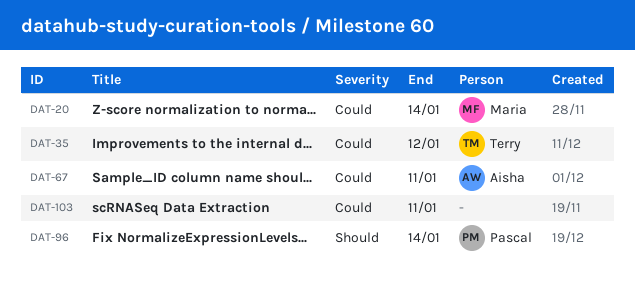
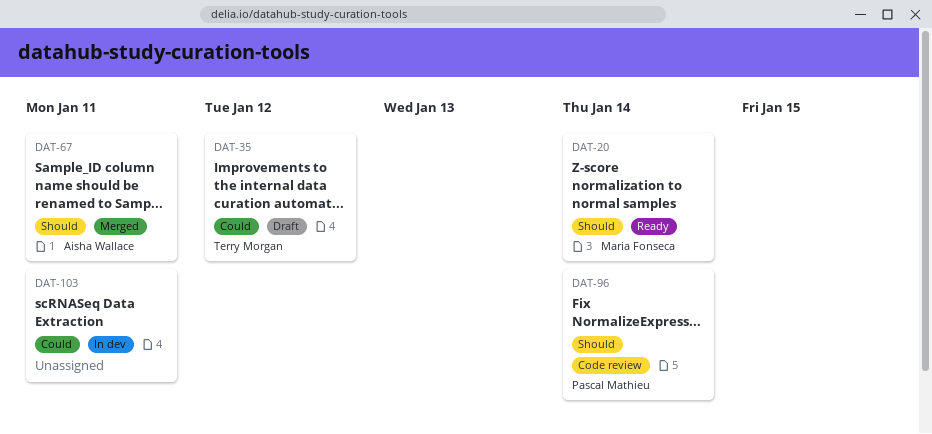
DAT-20, priority: Could -> Should
DAT-67, priority: Could -> Should

